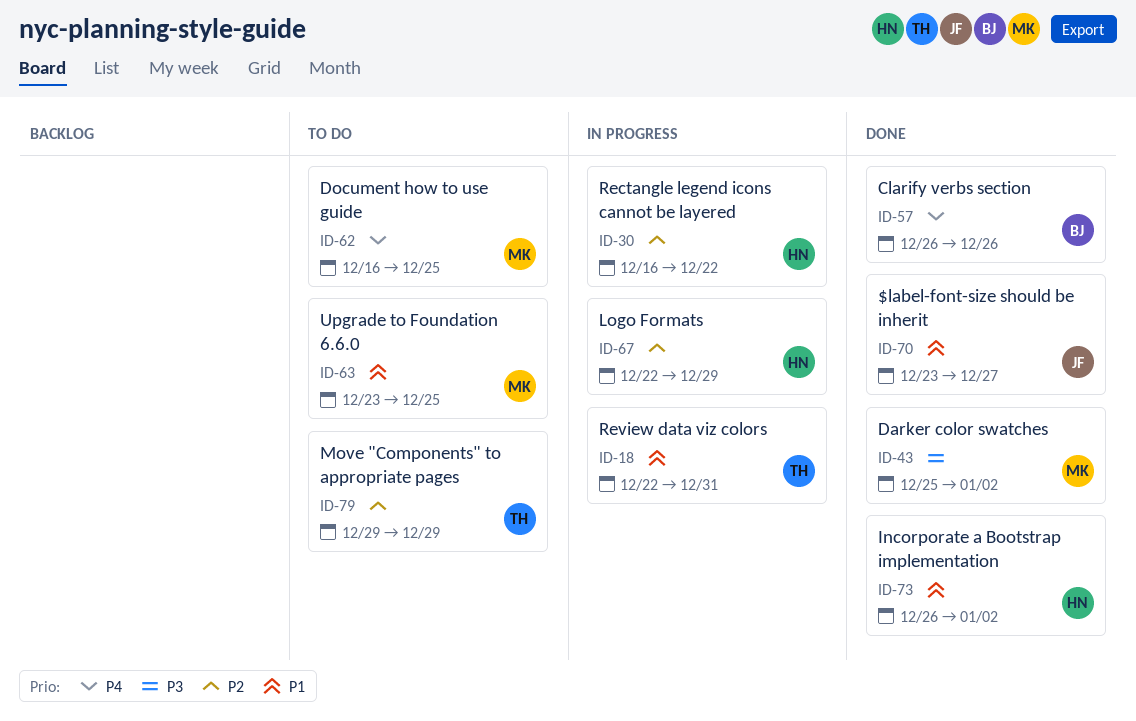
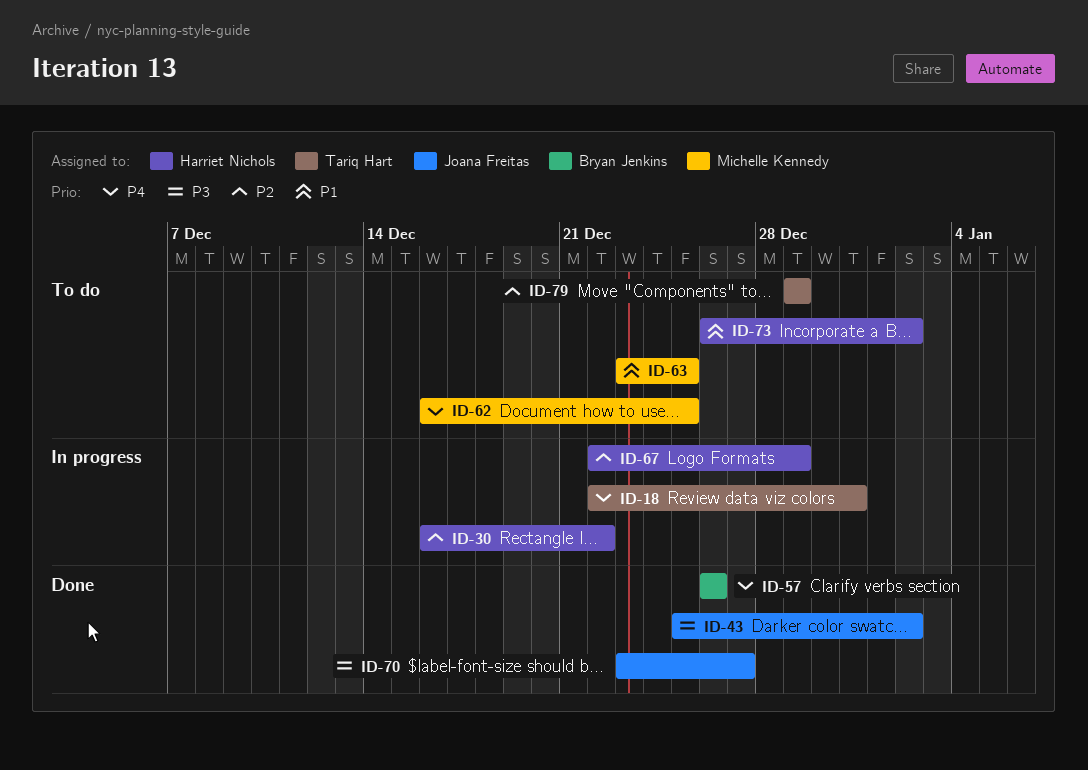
ID-18, priority: P1 -> P4
ID-43, owner: Michelle Kennedy -> Joana Freitas
ID-70, priority: P1 -> P3
ID-73, status: Done -> To do

